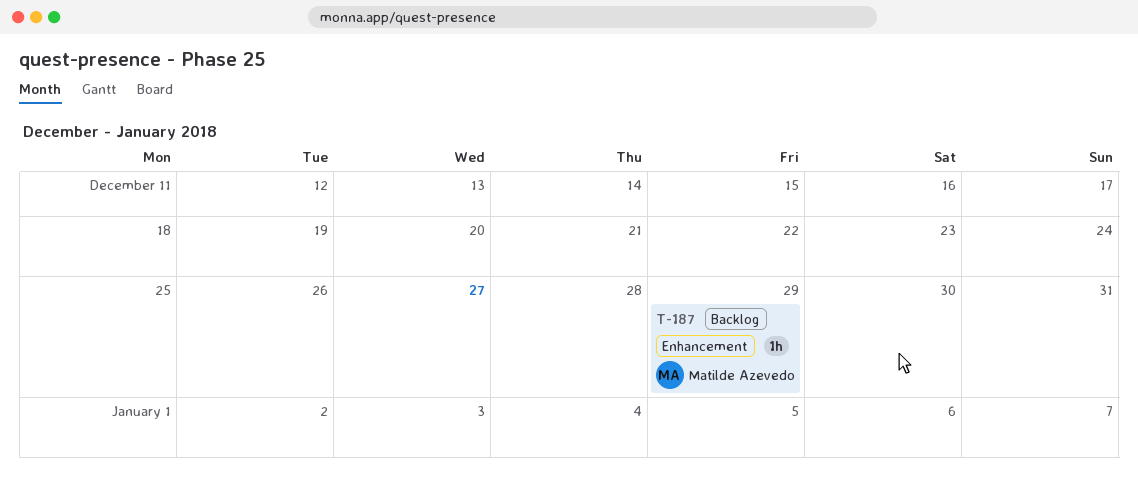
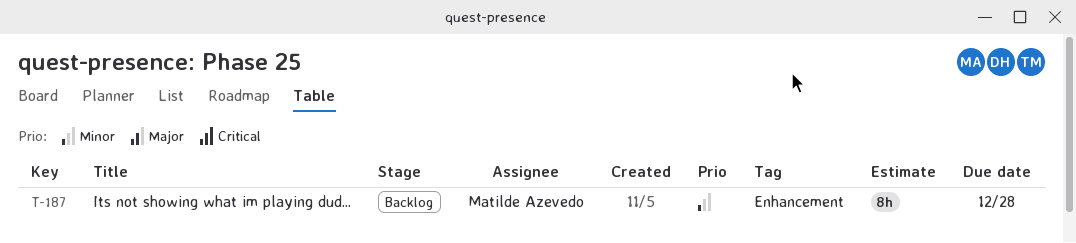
T-187, estimate: 1h -> 8h
T-187, due: Dec 29 -> Dec 28

